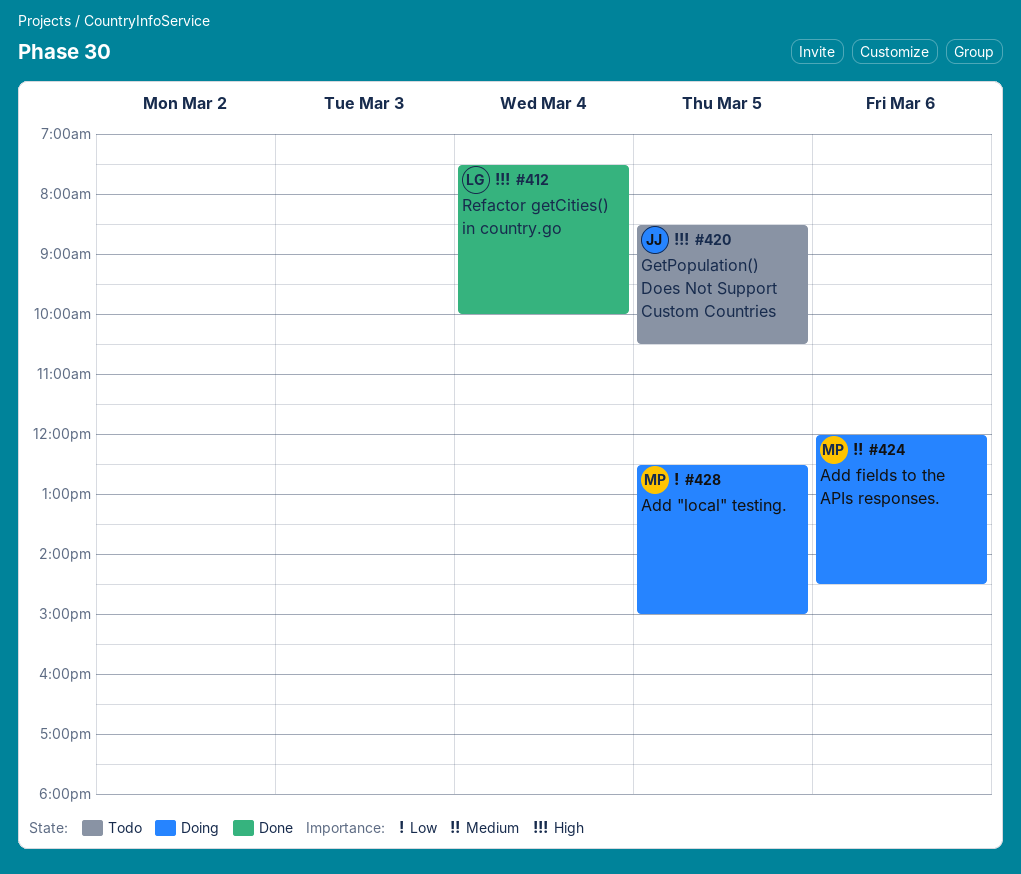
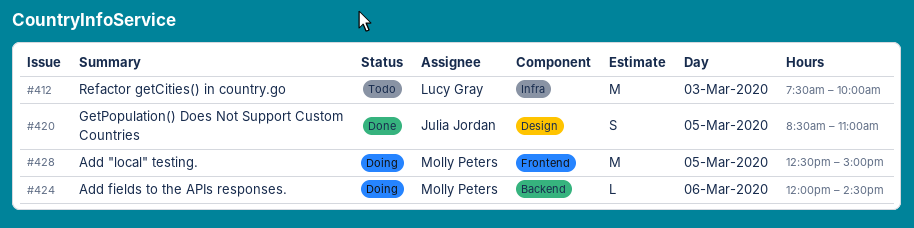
#412, status: Done -> Todo
#412, day: Mar 4 -> Mar 3
#420, status: Todo -> Done
#420, ends: 10:30 -> 11:00

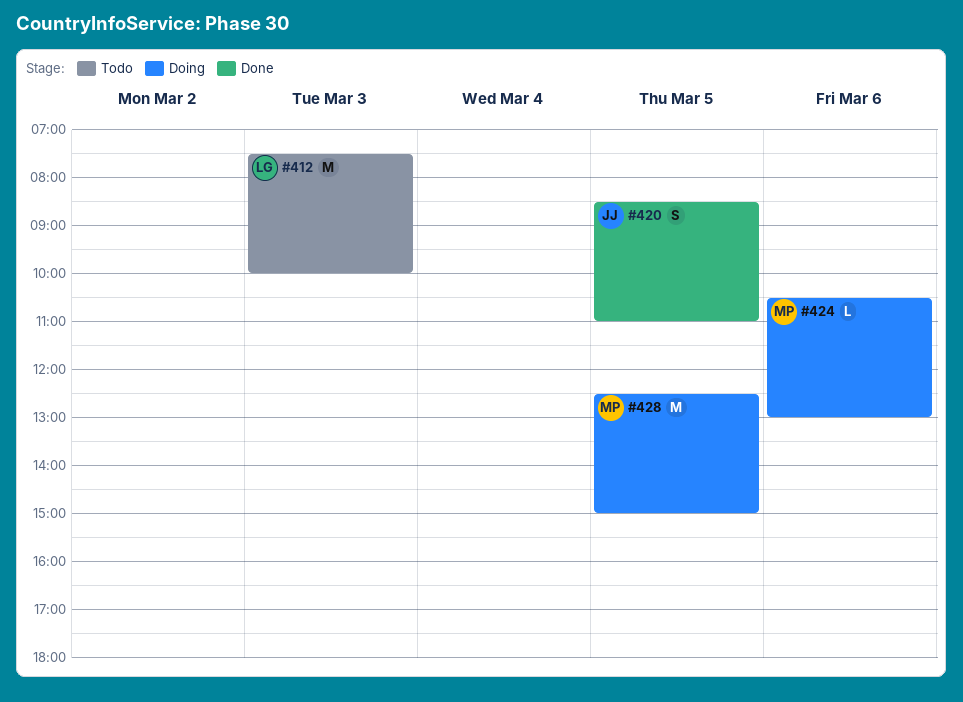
#424, begins: 12:00 -> 10:30
#424, ends: 14:30 -> 13:00

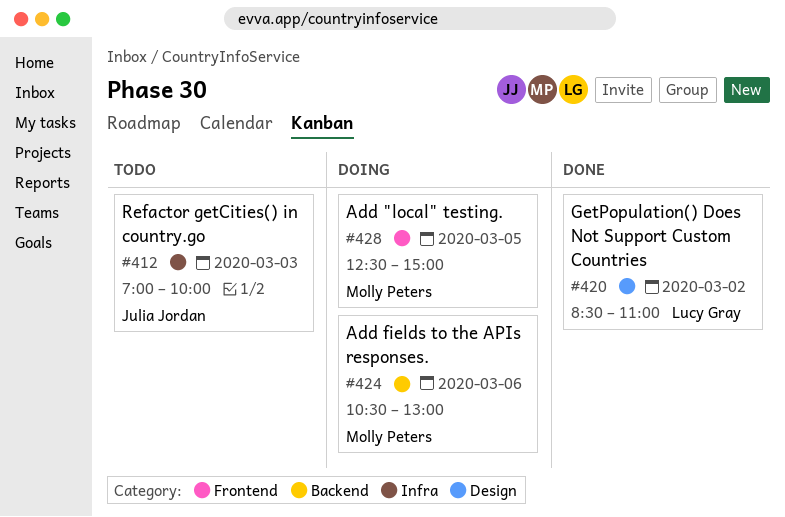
#412, owner: Lucy Gray -> Julia Jordan
#412, begins: 07:30 -> 07:00
#420, owner: Julia Jordan -> Lucy Gray
#420, day: Mar 5 -> Mar 2

